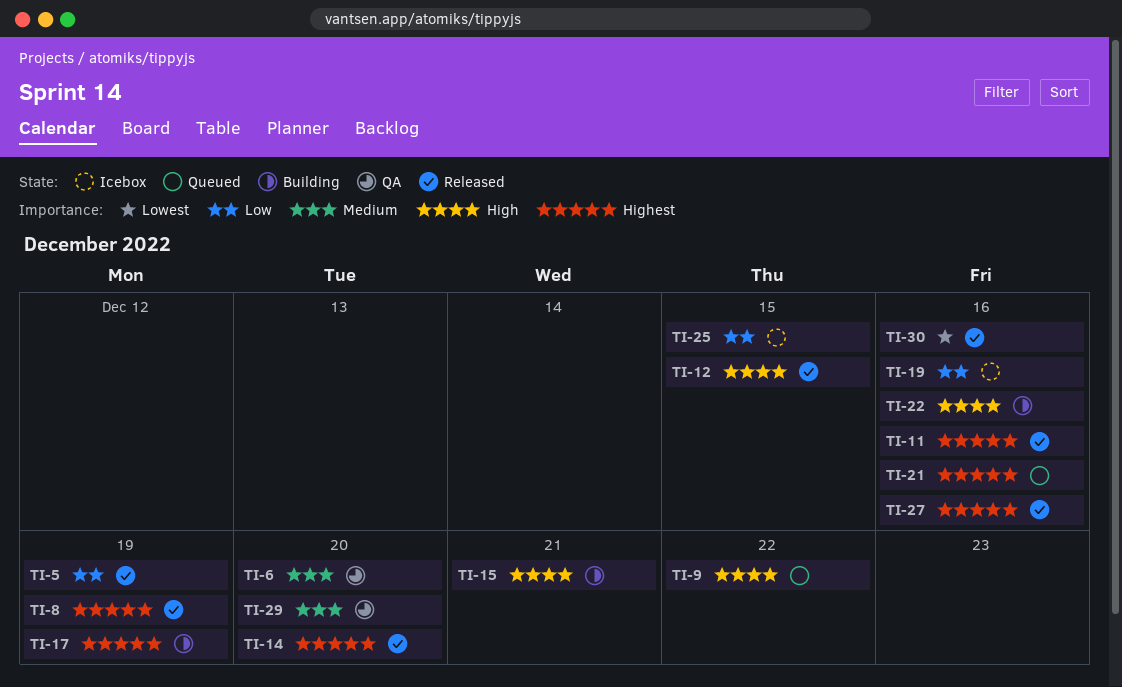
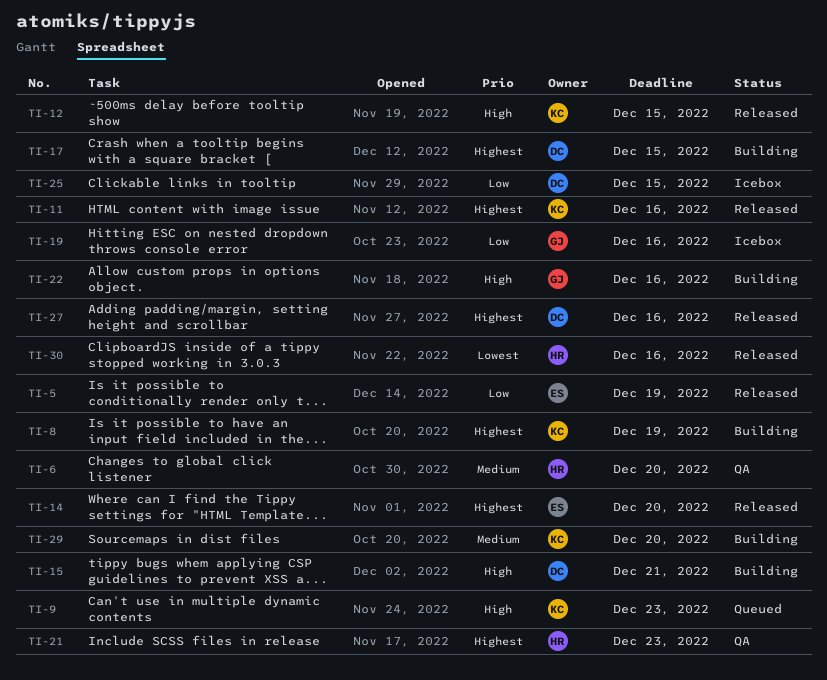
TI-8, status: Released -> Building
TI-9, due: Dec 22 -> Dec 23
TI-17, due: Dec 19 -> Dec 15
TI-21, status: Queued -> QA
TI-21, due: Dec 16 -> Dec 23
TI-29, status: QA -> Building

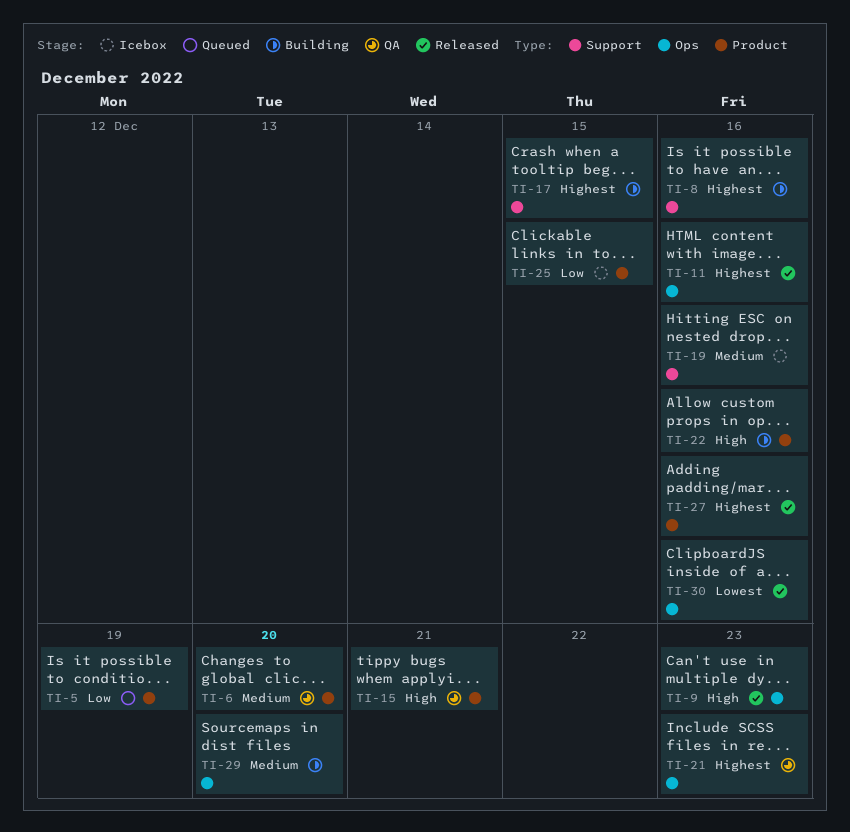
TI-5, status: Released -> Queued
TI-8, due: Dec 19 -> Dec 16
TI-9, status: Queued -> Released
TI-12: present -> none
TI-14: present -> none
TI-15, status: Building -> QA
TI-19, priority: Low -> Medium

